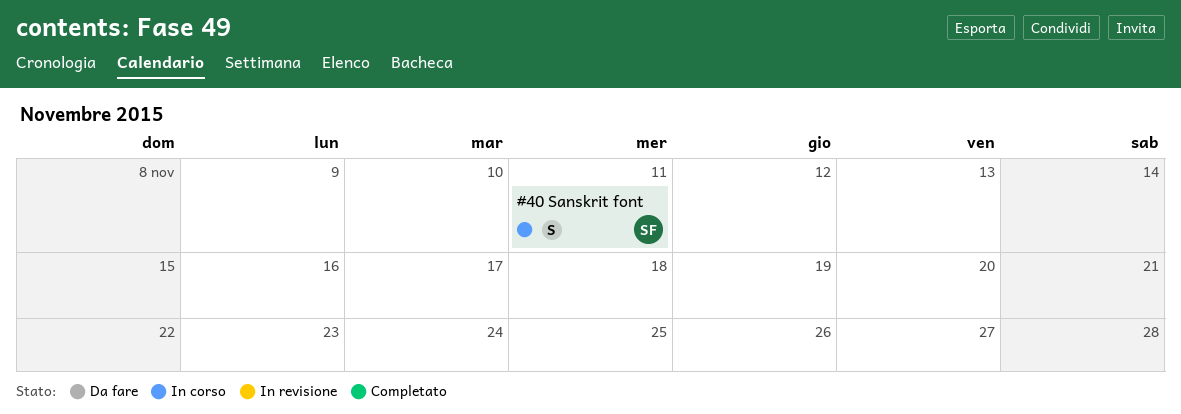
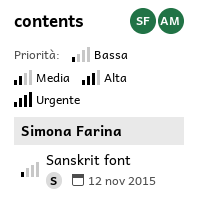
Sanskrit font, due: Nov 11 -> Nov 12

